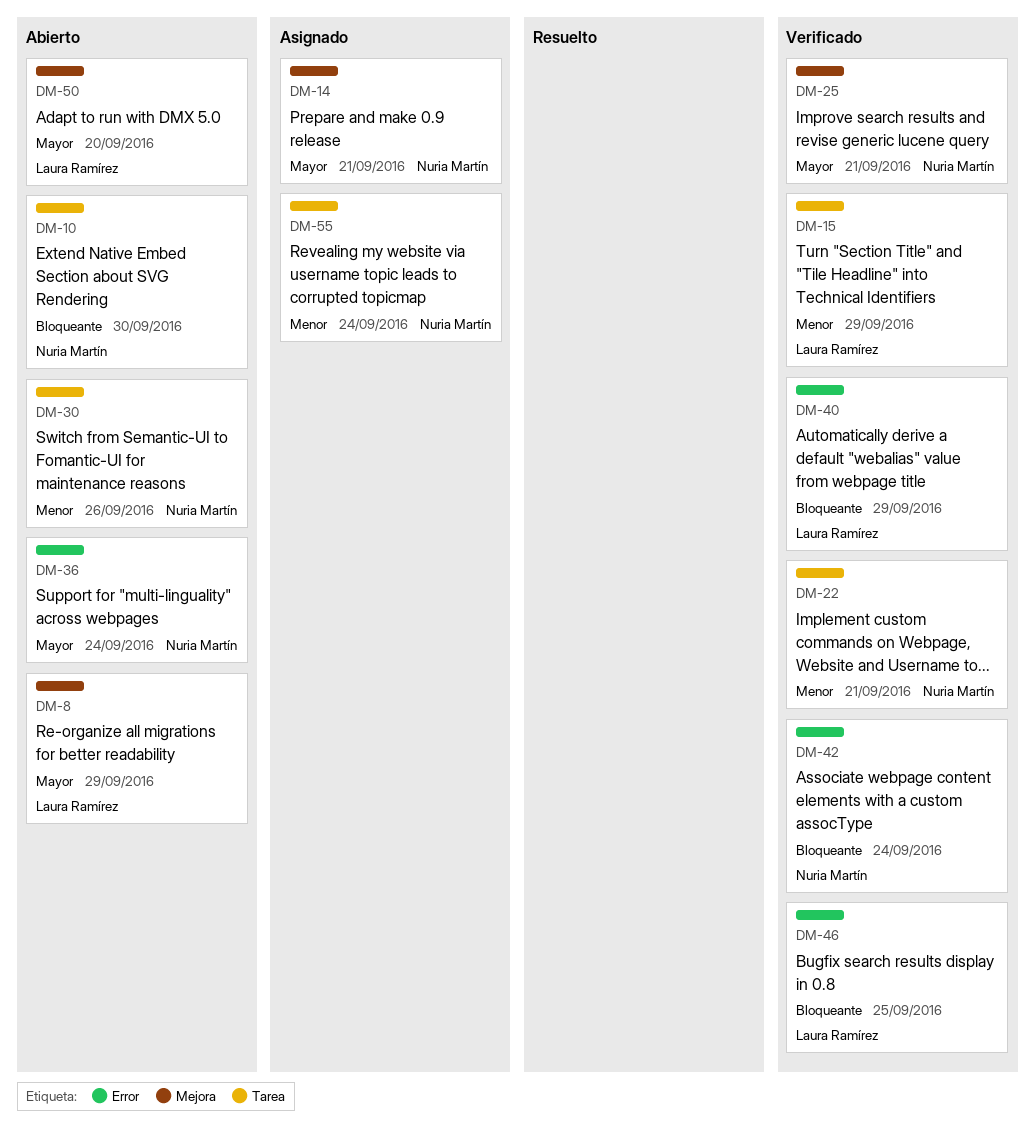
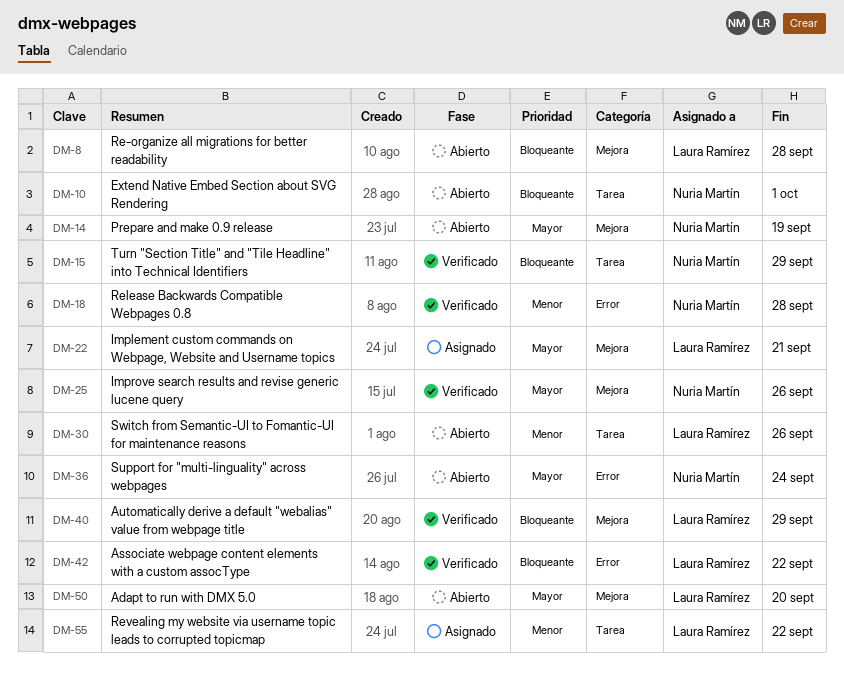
DM-8, priority: Mayor -> Bloqueante
DM-8, due: Sep 29 -> Sep 28
DM-10, due: Sep 30 -> Oct 1
DM-14, status: Asignado -> Abierto
DM-14, due: Sep 21 -> Sep 19
DM-15, owner: Laura Ramírez -> Nuria Martín
DM-15, priority: Menor -> Bloqueante
DM-18: none -> present
DM-22, status: Verificado -> Asignado
DM-22, owner: Nuria Martín -> Laura Ramírez
DM-22, priority: Menor -> Mayor
DM-22, label: Tarea -> Mejora
DM-25, due: Sep 21 -> Sep 26
DM-30, owner: Nuria Martín -> Laura Ramírez
DM-40, label: Error -> Mejora
DM-42, owner: Nuria Martín -> Laura Ramírez
DM-42, due: Sep 24 -> Sep 22
DM-46: present -> none
DM-55, owner: Nuria Martín -> Laura Ramírez
DM-55, due: Sep 24 -> Sep 22

